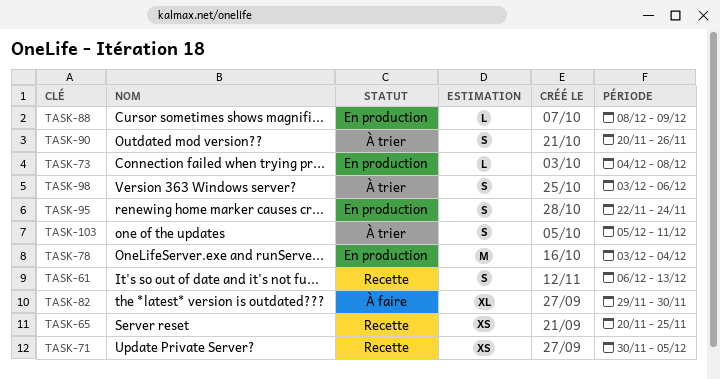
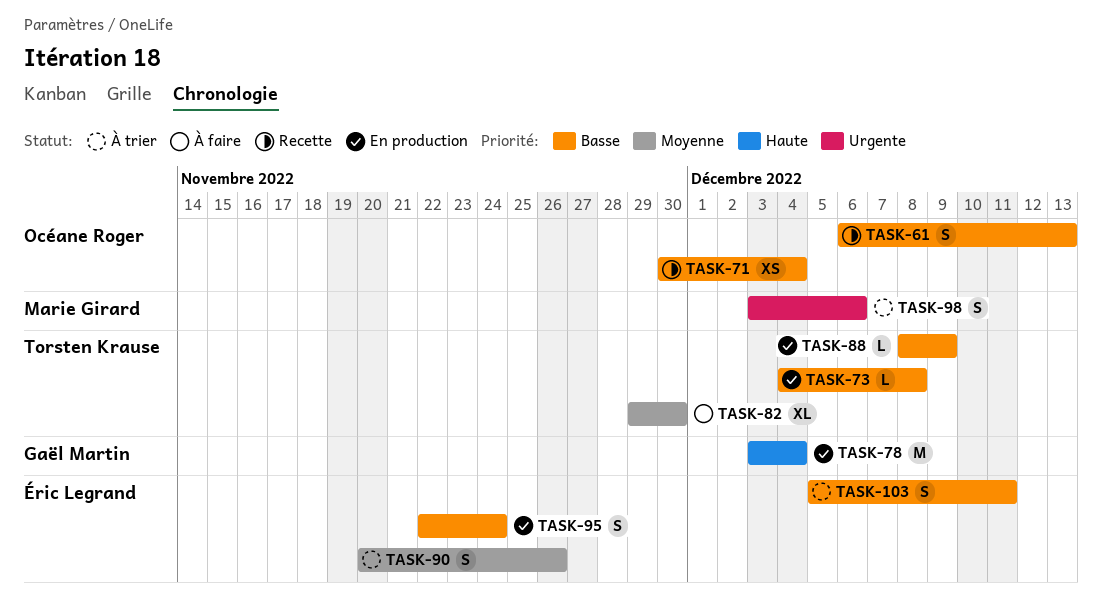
TASK-65: present -> none
TASK-71, due: Dec 5 -> Dec 4

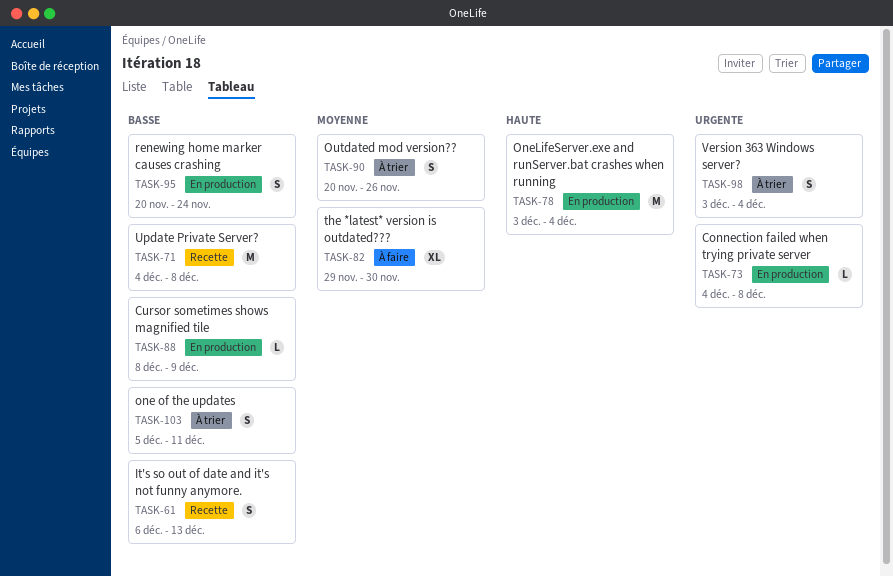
TASK-71, estimate: XS -> M
TASK-71, start: Nov 30 -> Dec 4
TASK-71, due: Dec 4 -> Dec 8
TASK-73, priority: Basse -> Urgente
TASK-95, start: Nov 22 -> Nov 20
TASK-98, due: Dec 6 -> Dec 4

